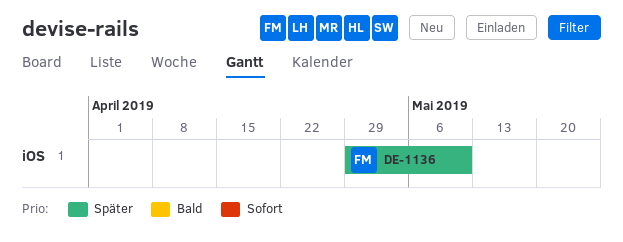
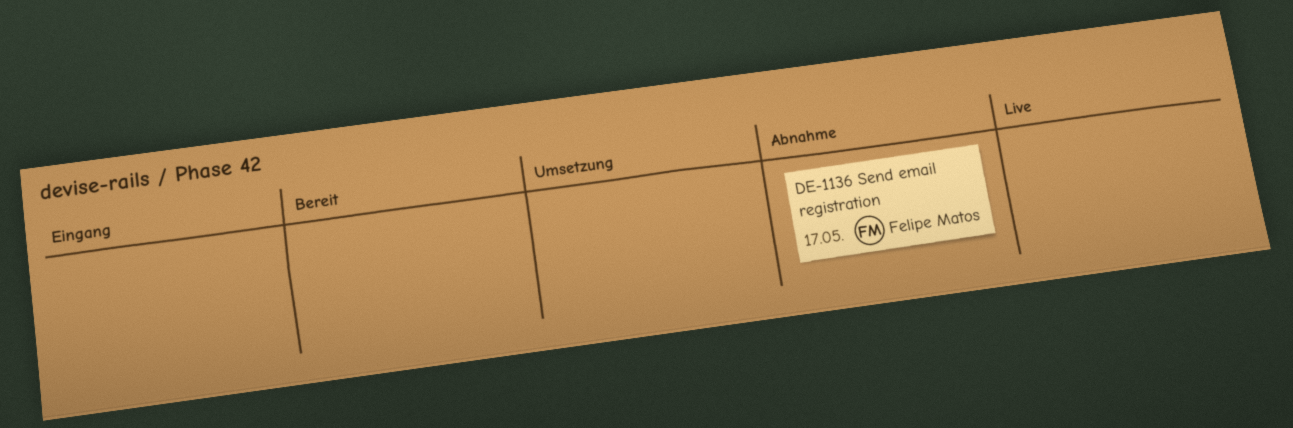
DE-1136, due: May 10 -> May 17

